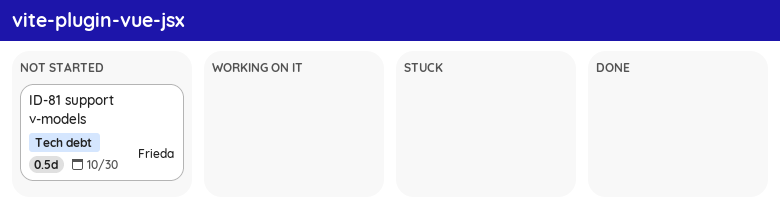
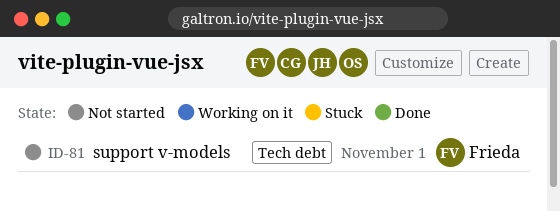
ID-81, due: Oct 30 -> Nov 1

